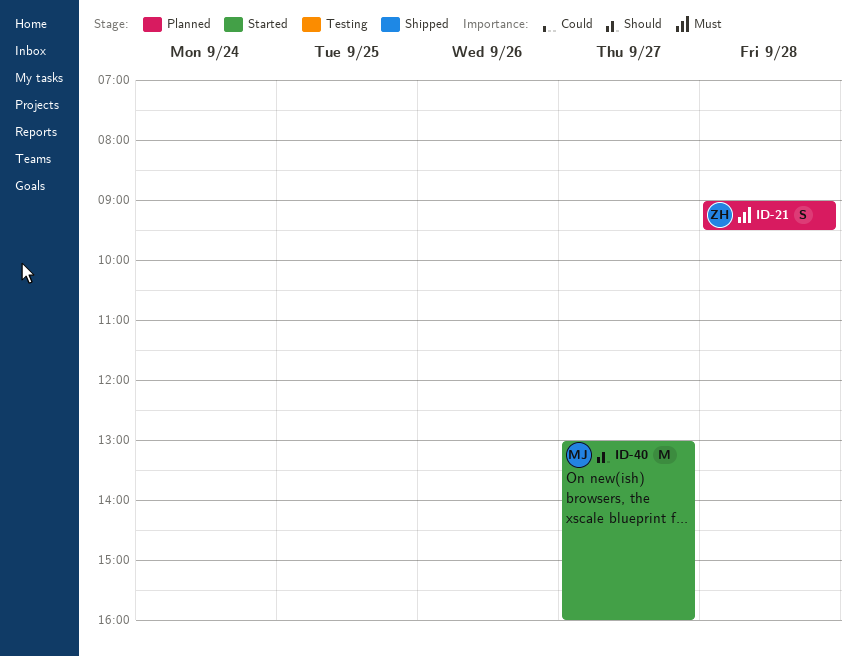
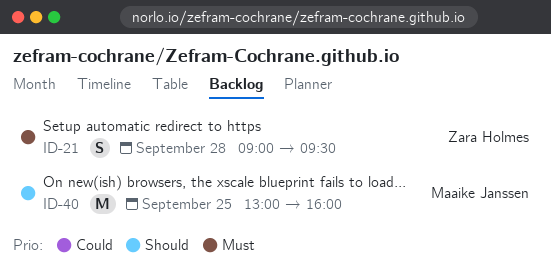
ID-40, day: Sep 27 -> Sep 25

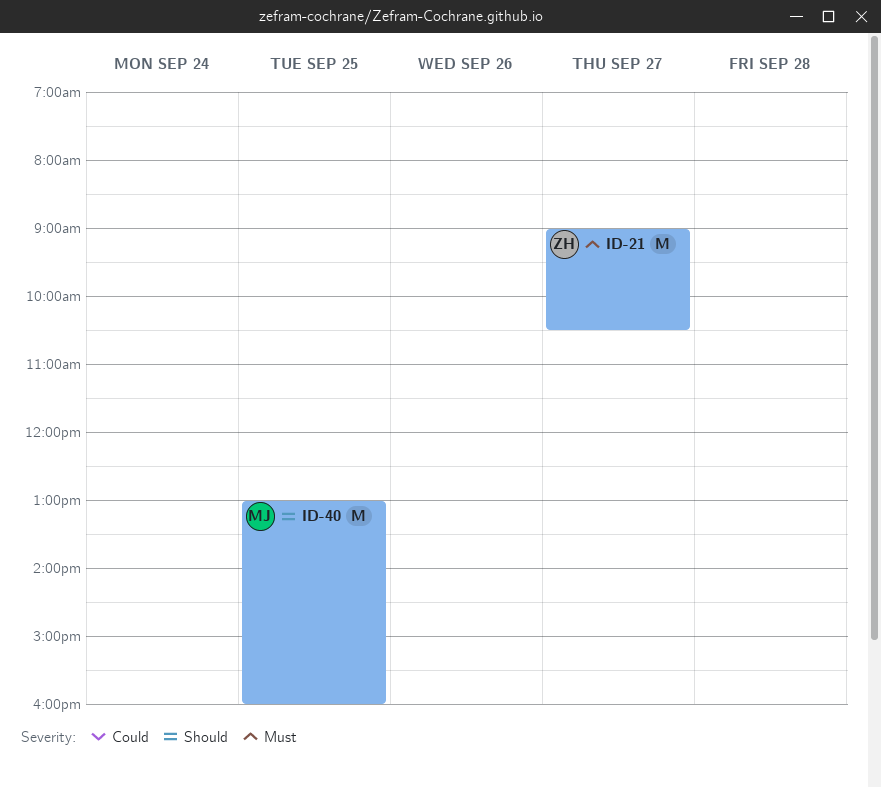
ID-21, estimate: S -> M
ID-21, day: Sep 28 -> Sep 27
ID-21, ends: 09:30 -> 10:30

